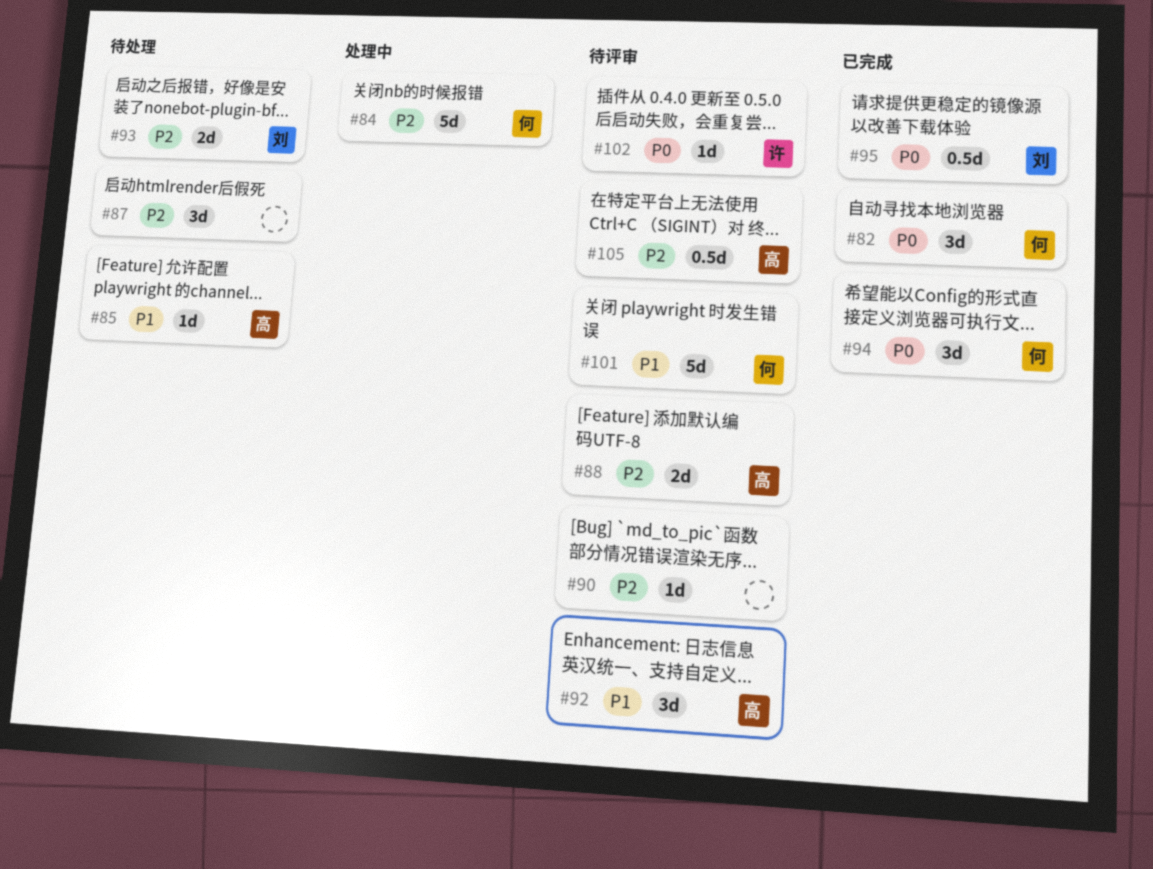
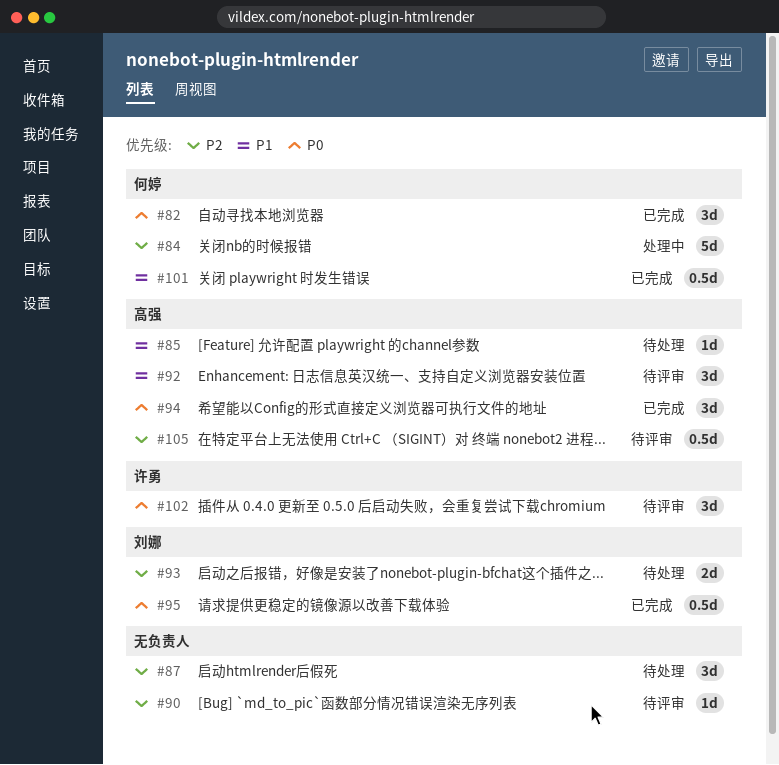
#88: present -> none
#94, owner: 何婷 -> 高强
#101, status: 待评审 -> 已完成
#101, estimate: 5d -> 0.5d
#102, estimate: 1d -> 3d

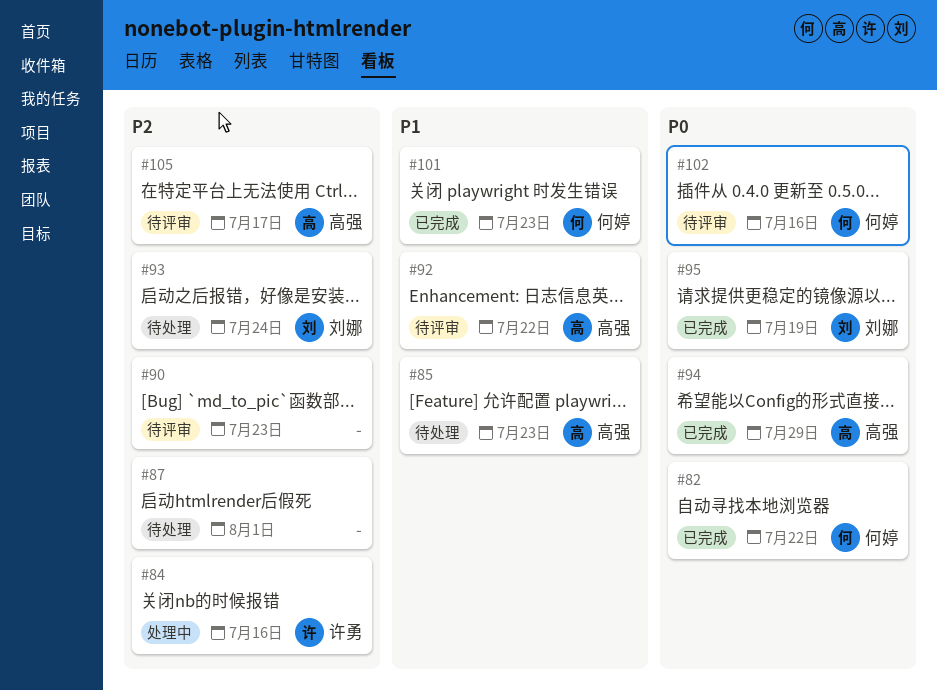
#84, owner: 何婷 -> 许勇
#102, owner: 许勇 -> 何婷

